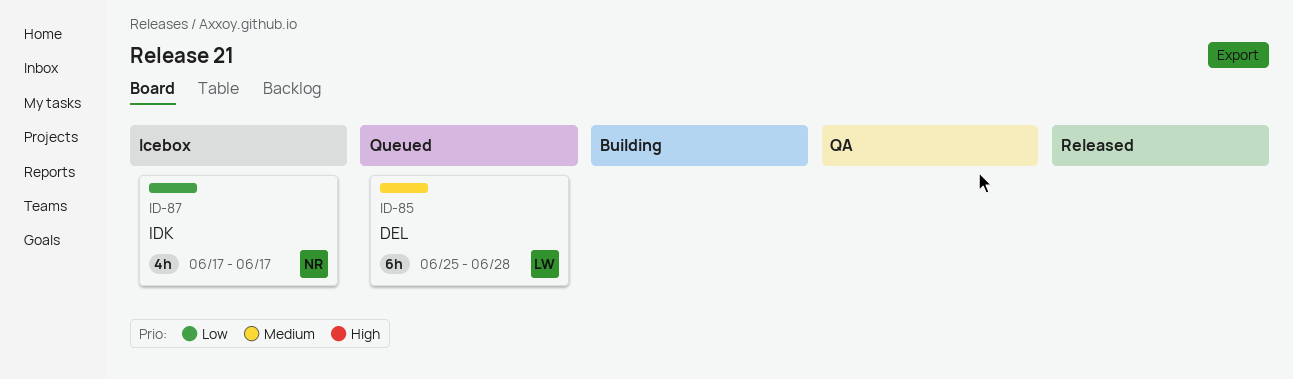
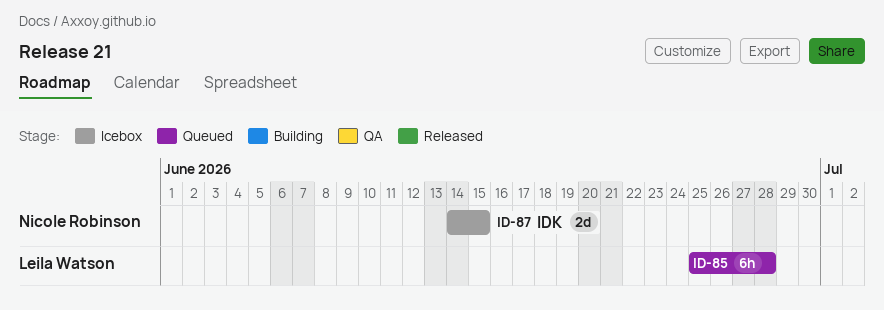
ID-87, estimate: 4h -> 2d
ID-87, start: Jun 17 -> Jun 14
ID-87, due: Jun 17 -> Jun 15

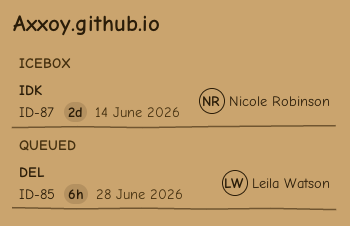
ID-87, due: Jun 15 -> Jun 14

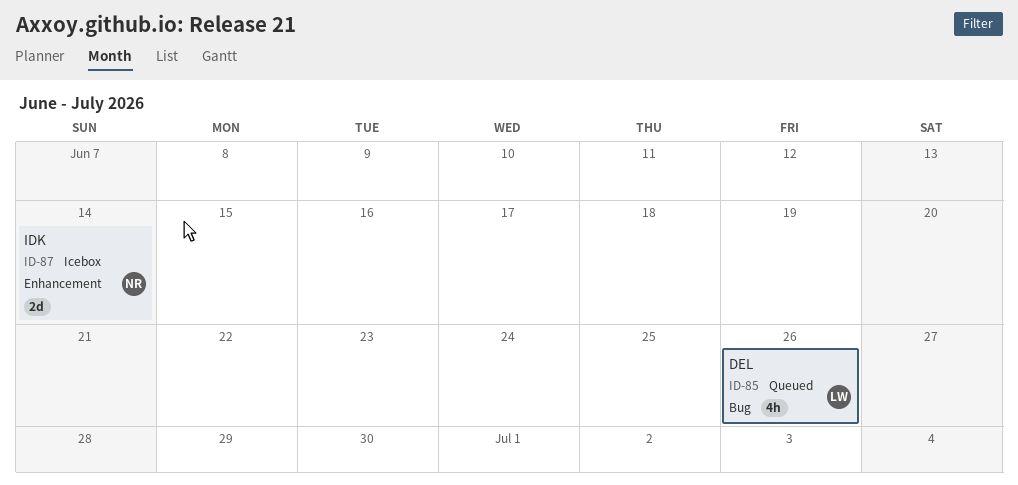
ID-85, estimate: 6h -> 4h
ID-85, due: Jun 28 -> Jun 26

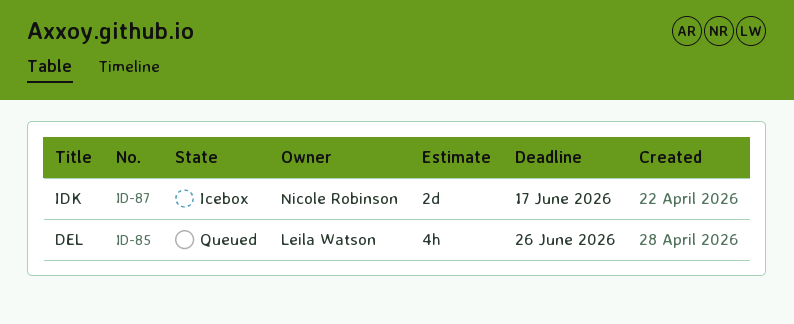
ID-87, due: Jun 14 -> Jun 17

